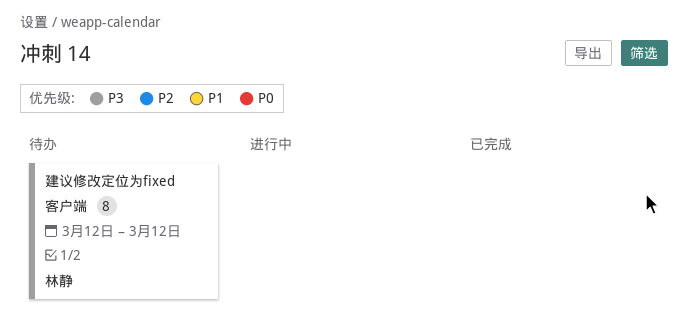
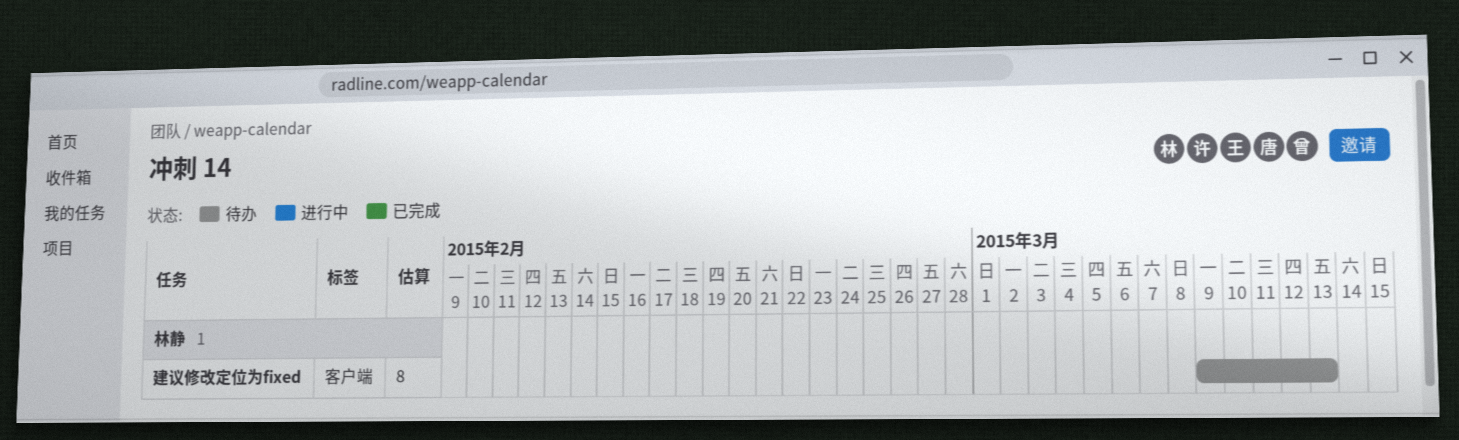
建议修改定位为fixed, start: Mar 12 -> Mar 9
建议修改定位为fixed, due: Mar 12 -> Mar 13

